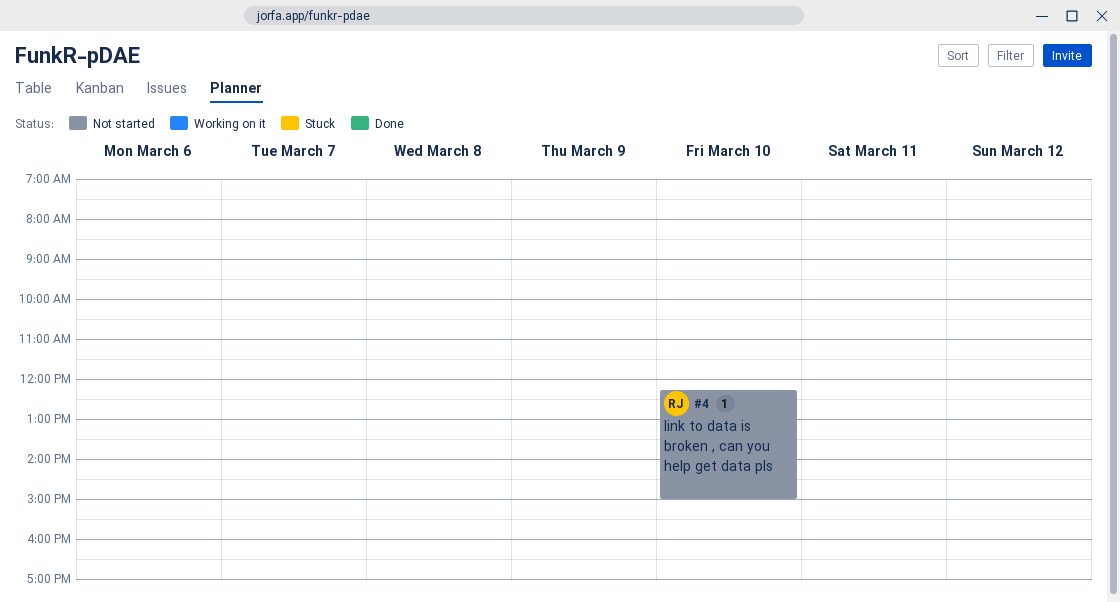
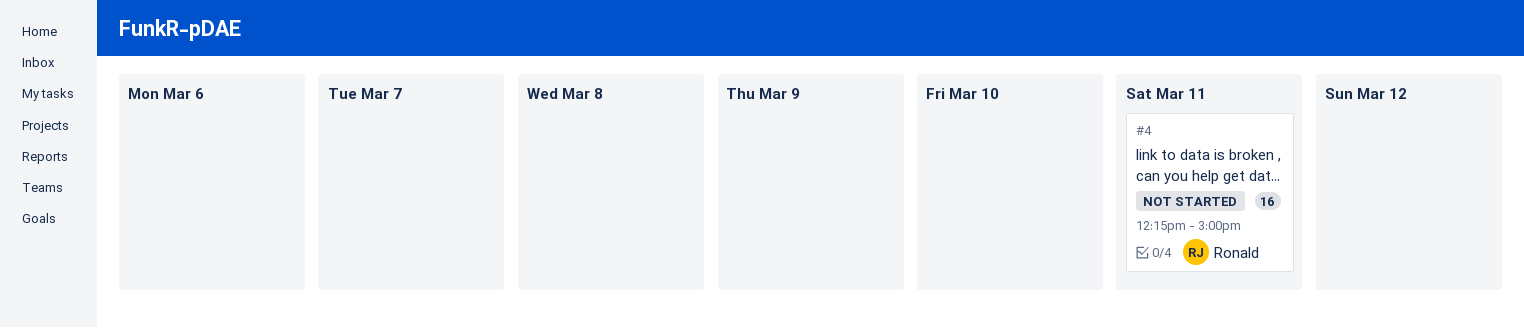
#4, estimate: 1 -> 16
#4, day: Mar 10 -> Mar 11

